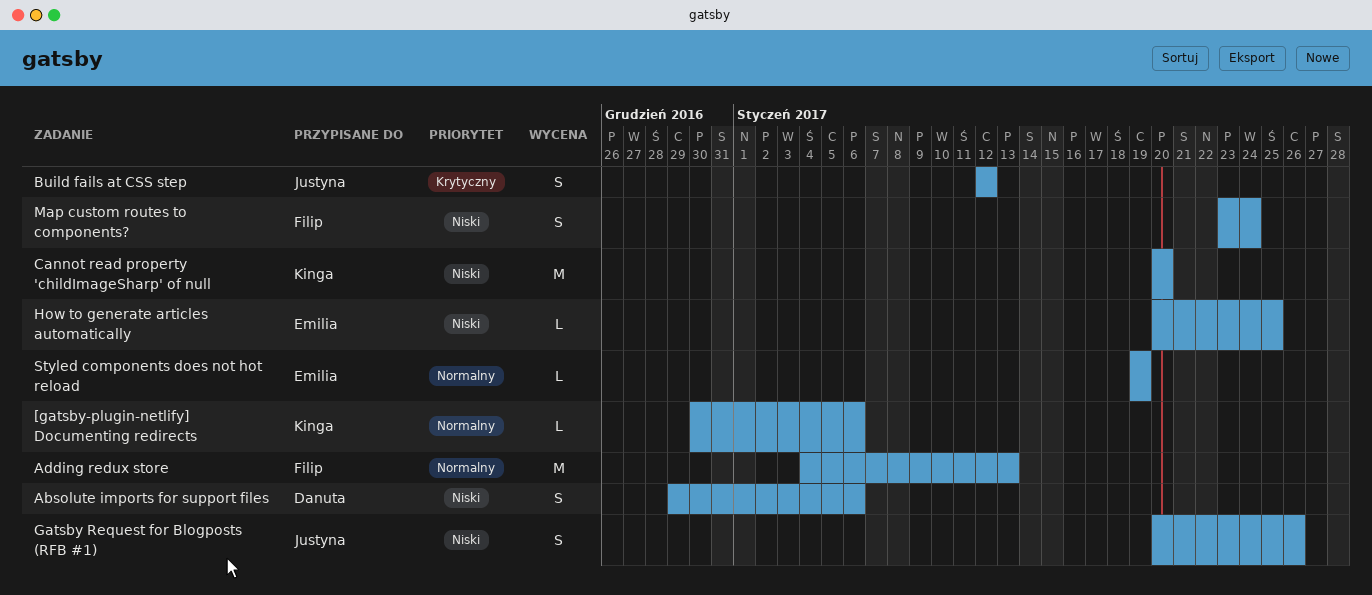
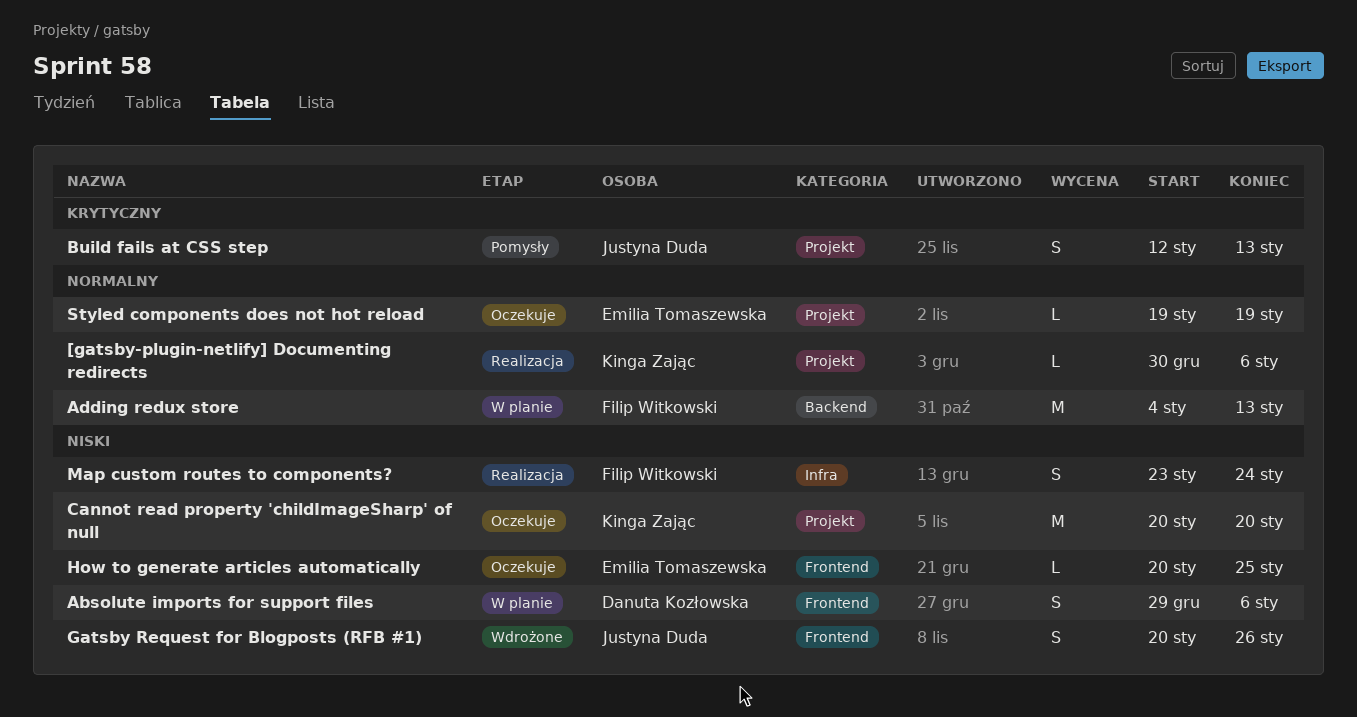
Build fails at CSS step, due: Jan 12 -> Jan 13

